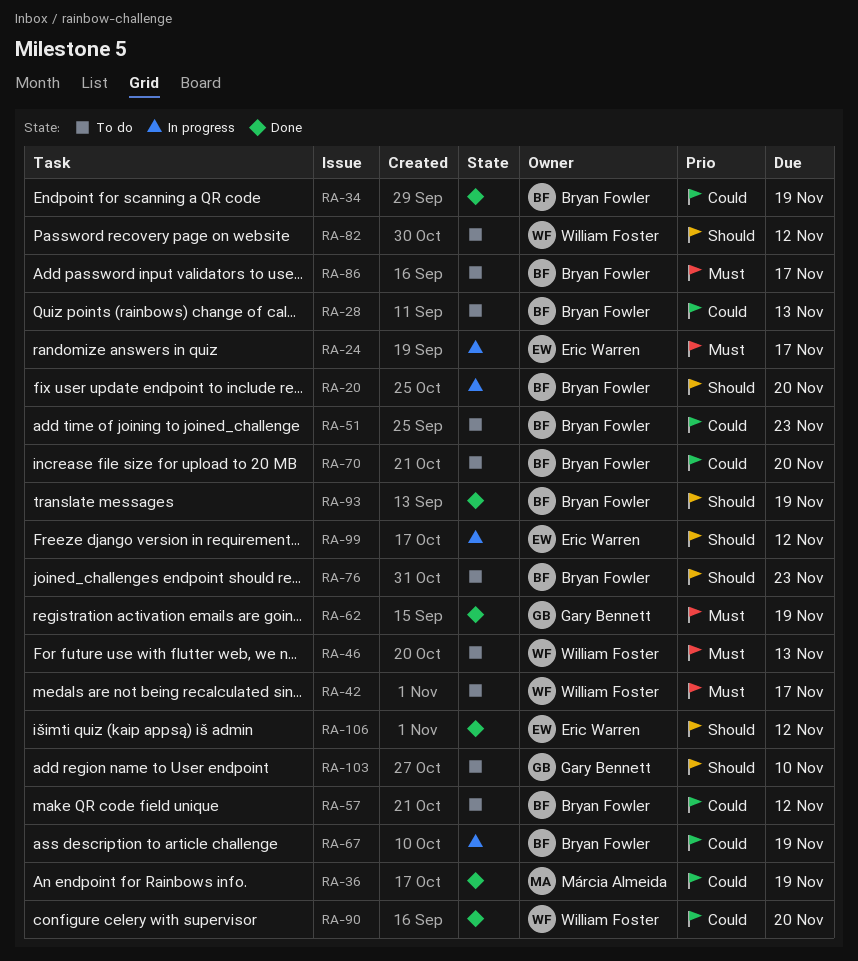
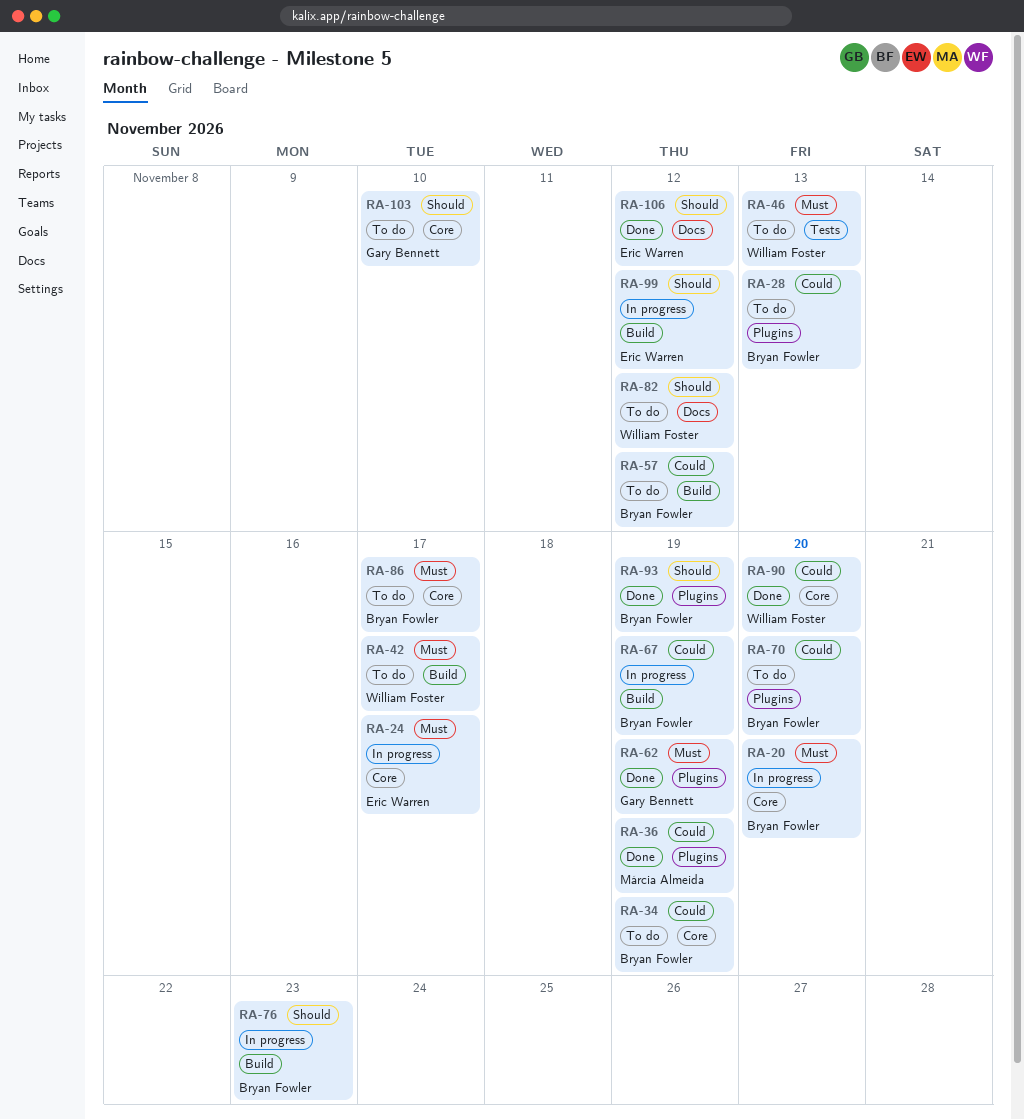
RA-20, priority: Should -> Must
RA-34, status: Done -> To do
RA-51: present -> none
RA-76, status: To do -> In progress

